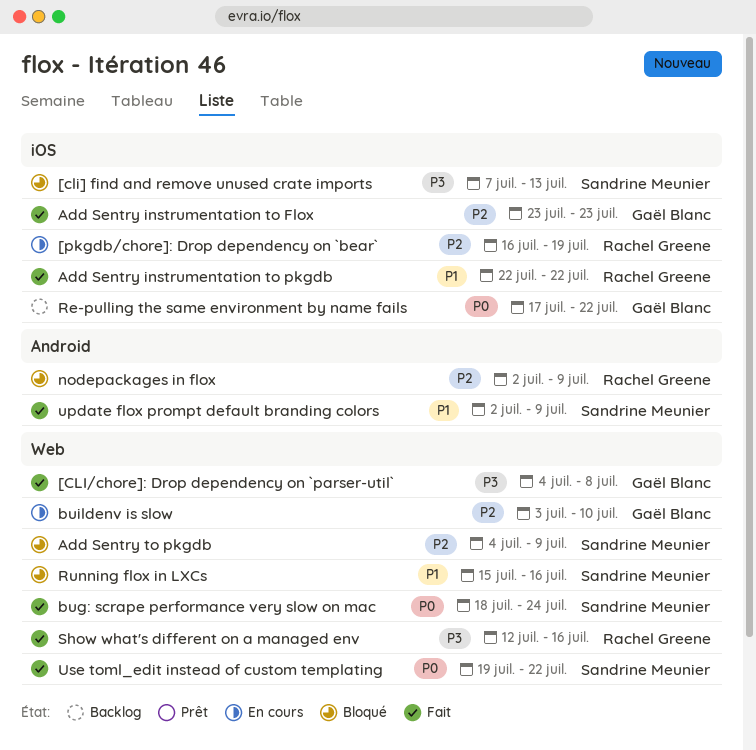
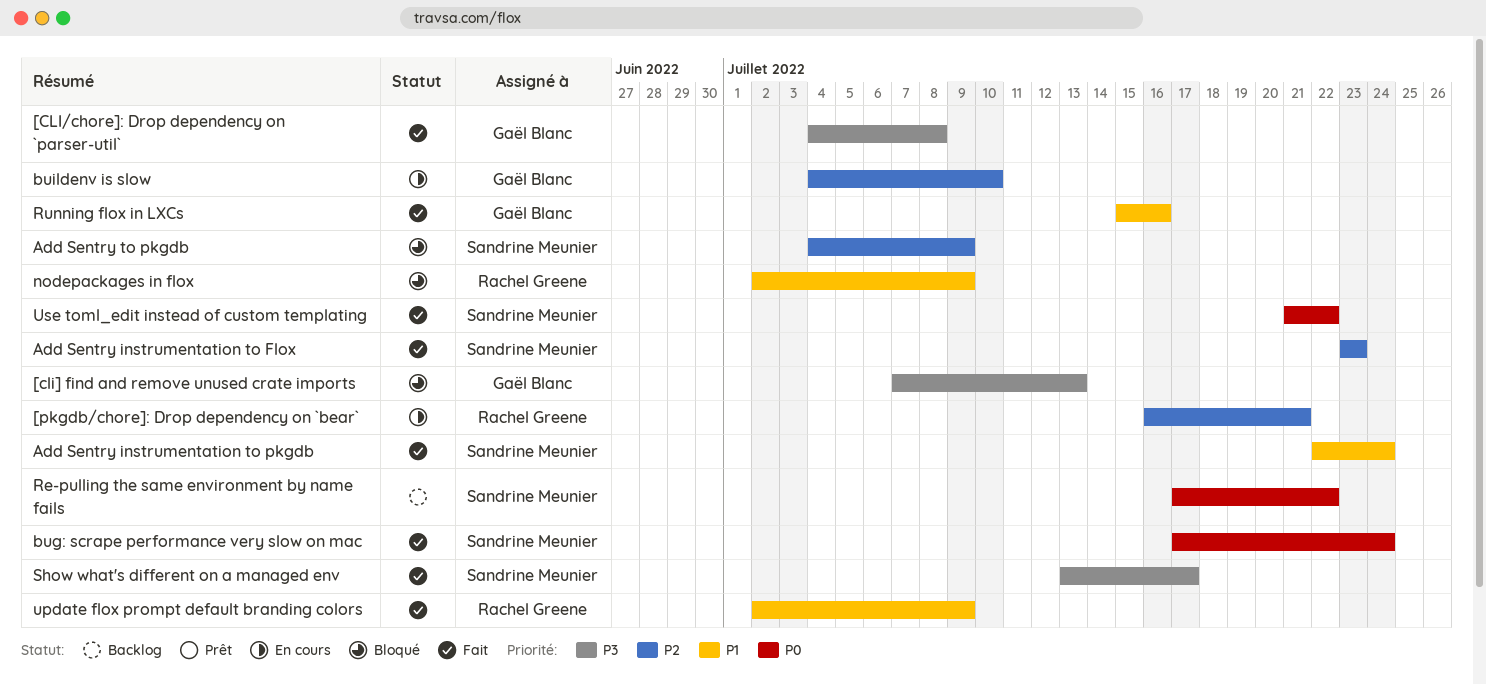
[cli] find and remove unused crate imports, owner: Sandrine Meunier -> Gaël Blanc
[pkgdb/chore]: Drop dependency on `bear`, due: Jul 19 -> Jul 21
Add Sentry instrumentation to Flox, owner: Gaël Blanc -> Sandrine Meunier
Add Sentry instrumentation to pkgdb, owner: Rachel Greene -> Sandrine Meunier
Add Sentry instrumentation to pkgdb, due: Jul 22 -> Jul 24
bug: scrape performance very slow on mac, start: Jul 18 -> Jul 17
buildenv is slow, start: Jul 3 -> Jul 4
nodepackages in flox, priority: P2 -> P1
Re-pulling the same environment by name fails, owner: Gaël Blanc -> Sandrine Meunier
Running flox in LXCs, status: Bloqué -> Fait
Running flox in LXCs, owner: Sandrine Meunier -> Gaël Blanc
Show what's different on a managed env, owner: Rachel Greene -> Sandrine Meunier
Show what's different on a managed env, start: Jul 12 -> Jul 13
Show what's different on a managed env, due: Jul 16 -> Jul 17
update flox prompt default branding colors, owner: Sandrine Meunier -> Rachel Greene
Use toml_edit instead of custom templating, start: Jul 19 -> Jul 21

